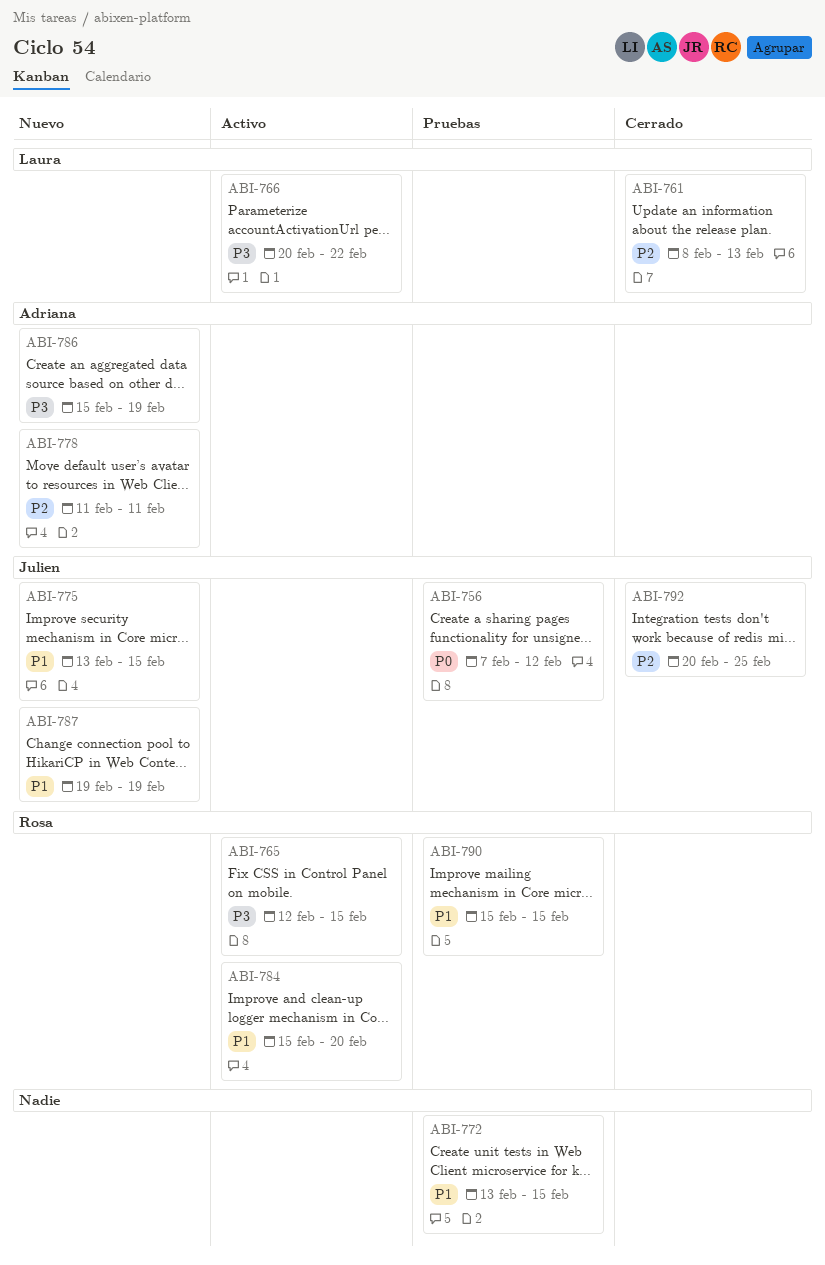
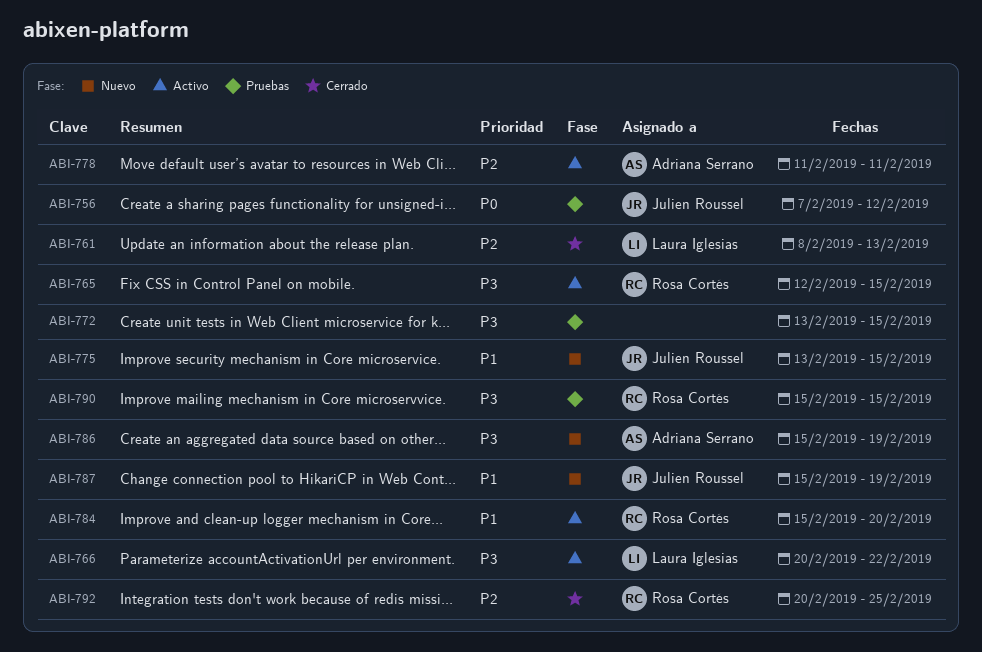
ABI-772, priority: P1 -> P3
ABI-778, status: Nuevo -> Activo
ABI-787, start: Feb 19 -> Feb 15
ABI-790, priority: P1 -> P3
ABI-792, owner: Julien Roussel -> Rosa Cortés

